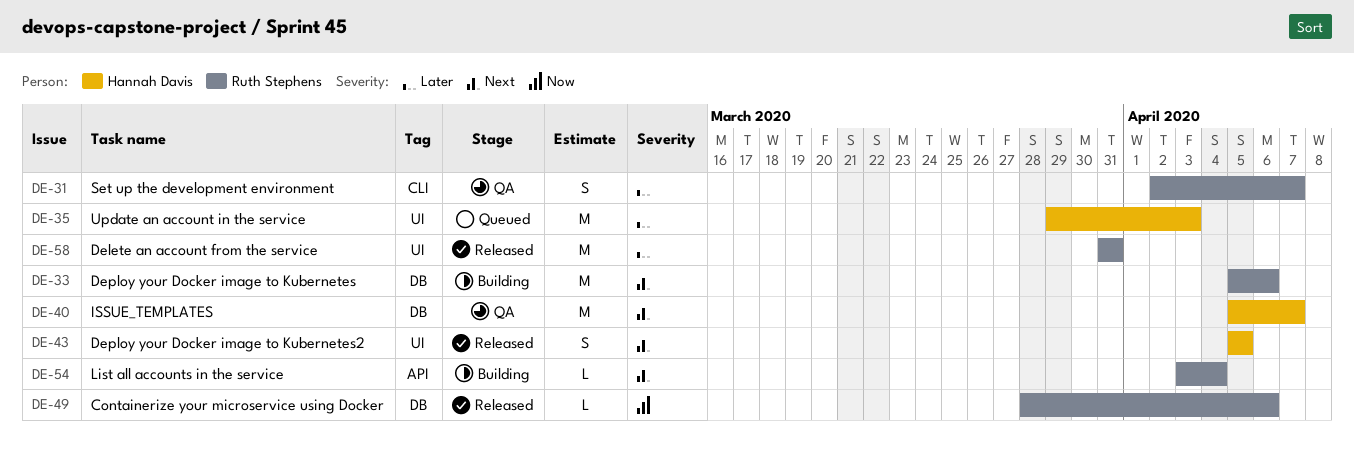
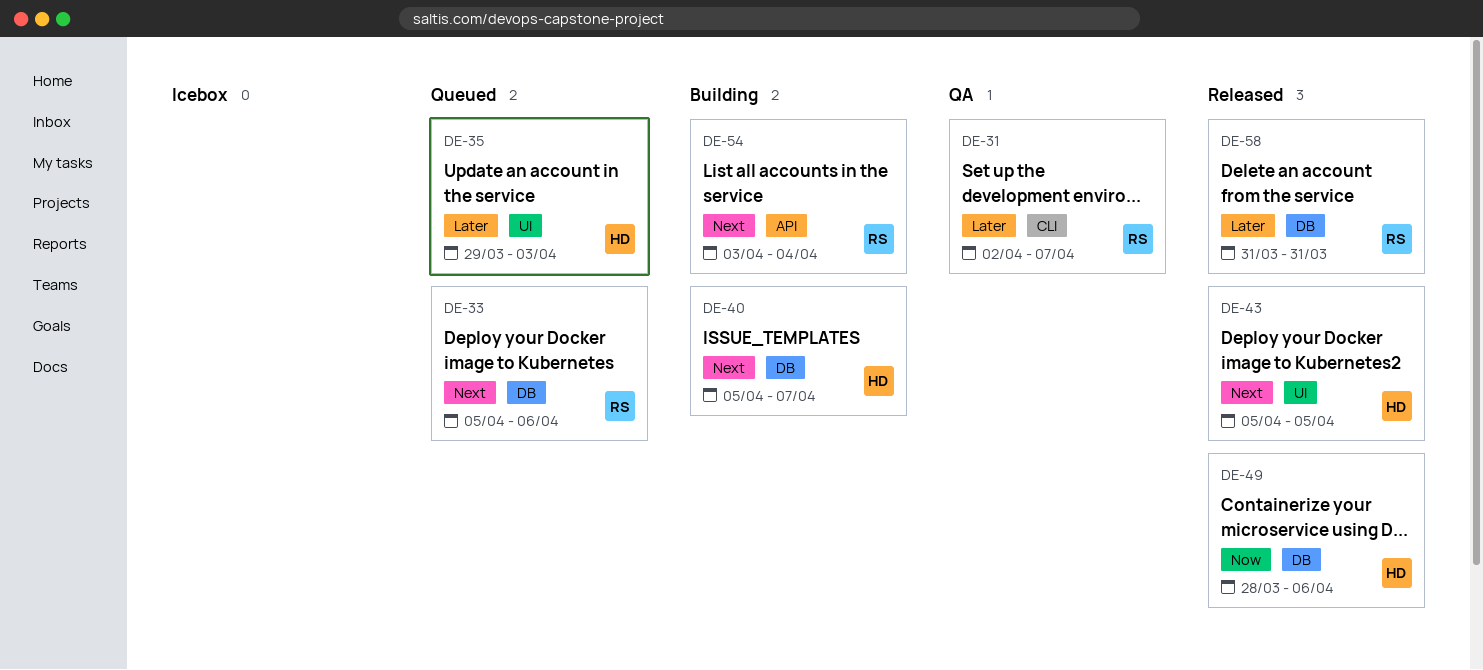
DE-33, status: Building -> Queued
DE-40, status: QA -> Building
DE-49, owner: Ruth Stephens -> Hannah Davis
DE-58, label: UI -> DB

